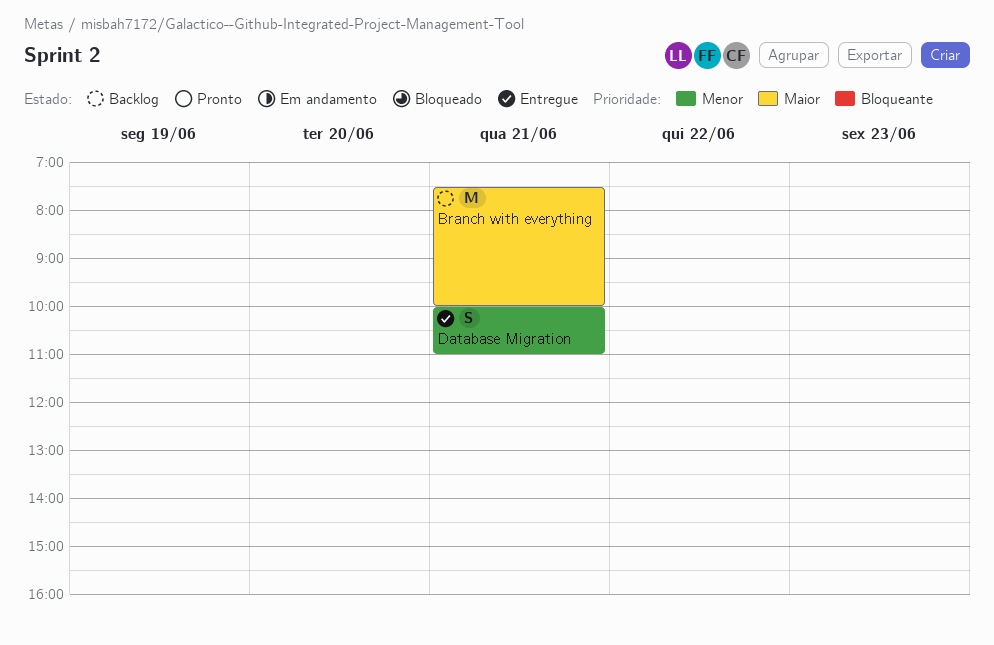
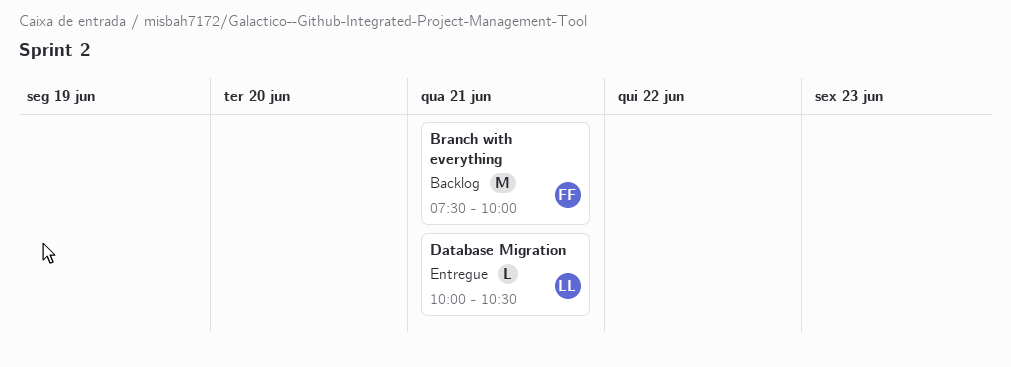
Database Migration, estimate: S -> L
Database Migration, ends: 11:00 -> 10:30

